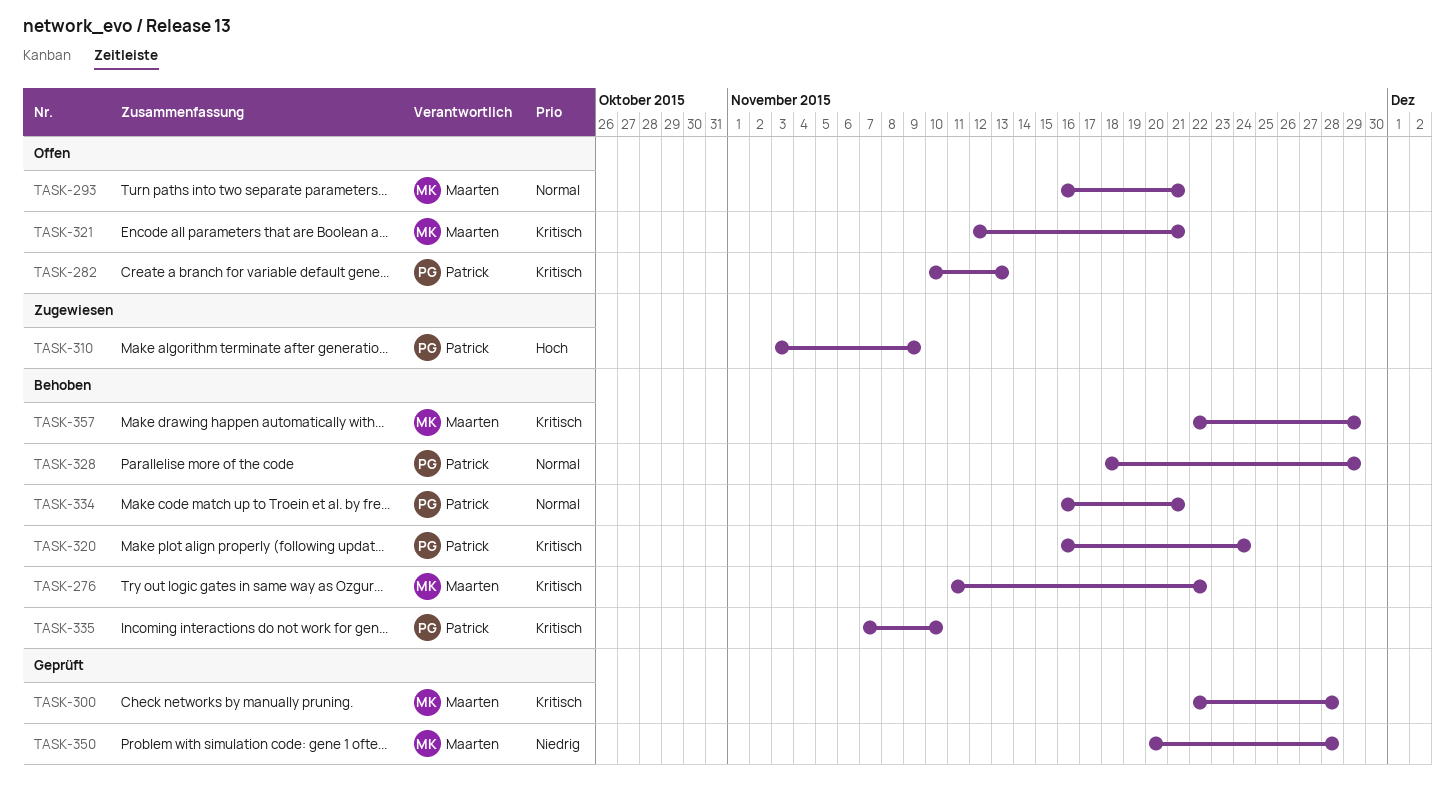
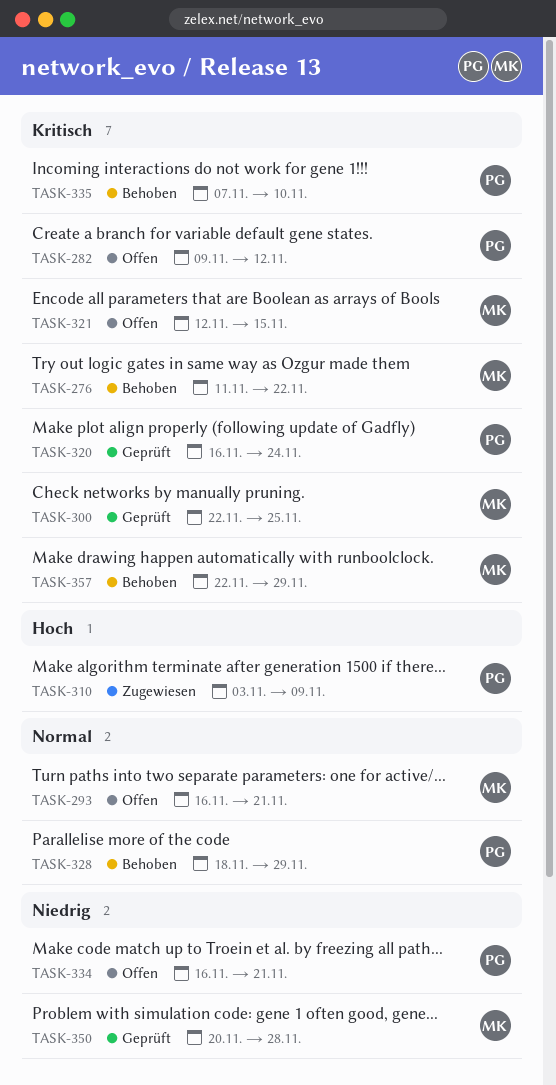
TASK-282, start: Nov 10 -> Nov 9
TASK-282, due: Nov 13 -> Nov 12
TASK-300, due: Nov 28 -> Nov 25
TASK-320, status: Behoben -> Geprüft
TASK-321, due: Nov 21 -> Nov 15
TASK-334, status: Behoben -> Offen
TASK-334, priority: Normal -> Niedrig

